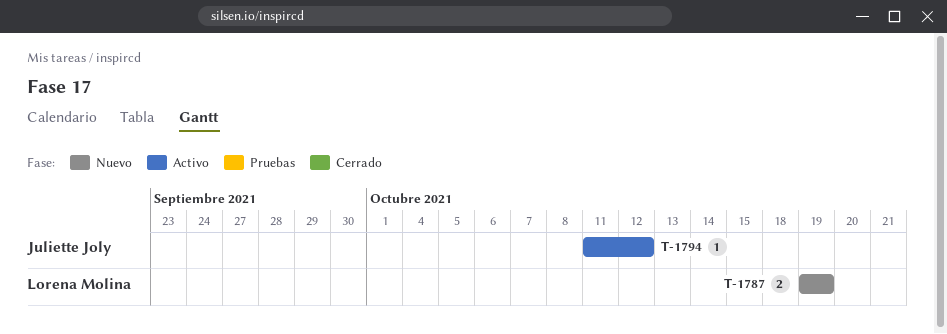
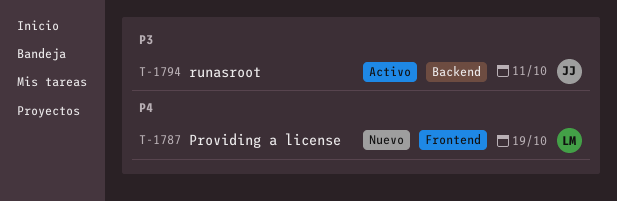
T-1794, due: Oct 12 -> Oct 11

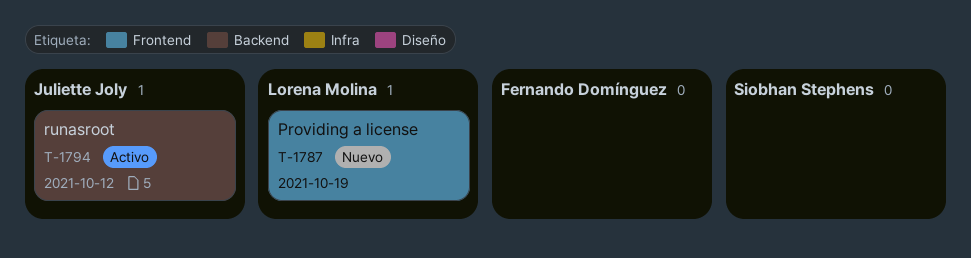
T-1794, due: Oct 11 -> Oct 12

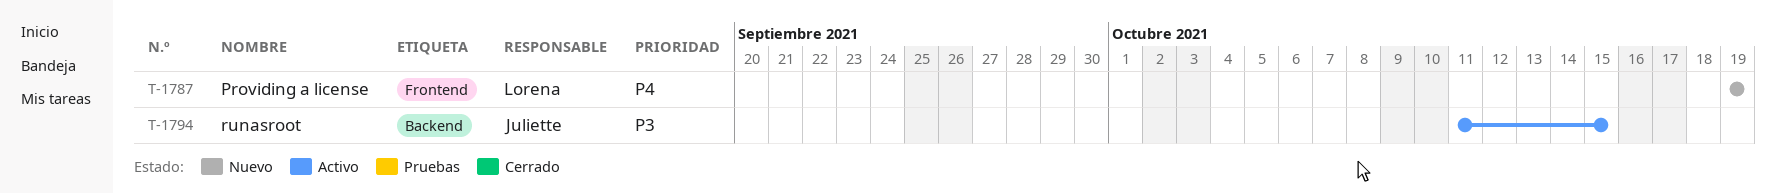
T-1794, due: Oct 12 -> Oct 15

